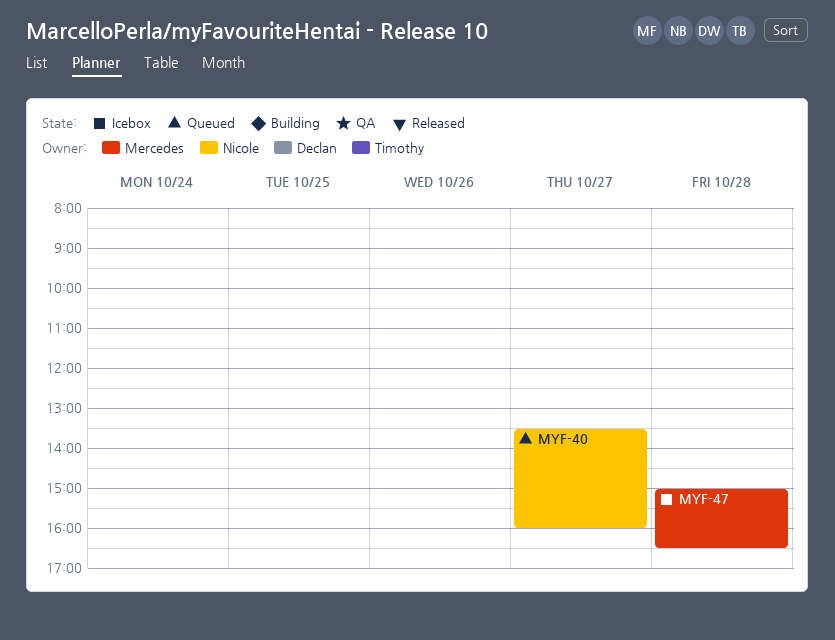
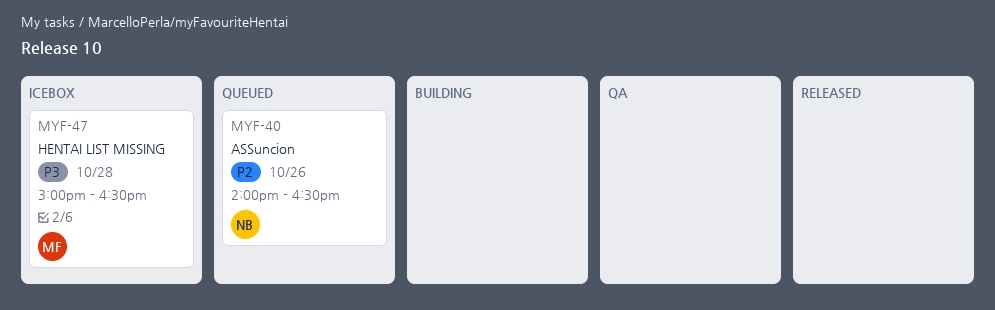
MYF-40, day: Oct 27 -> Oct 26
MYF-40, begins: 13:30 -> 14:00
MYF-40, ends: 16:00 -> 16:30

